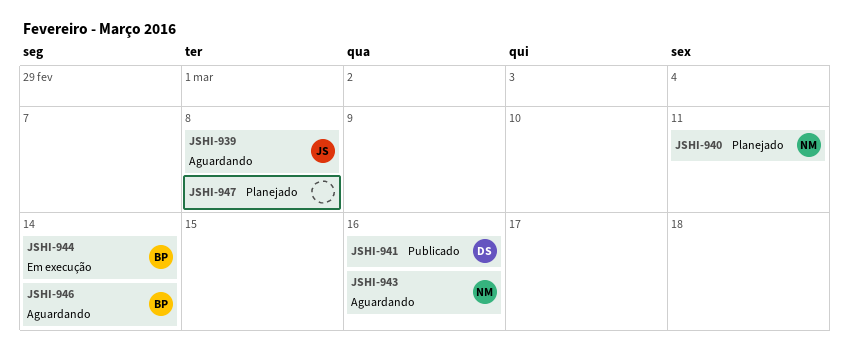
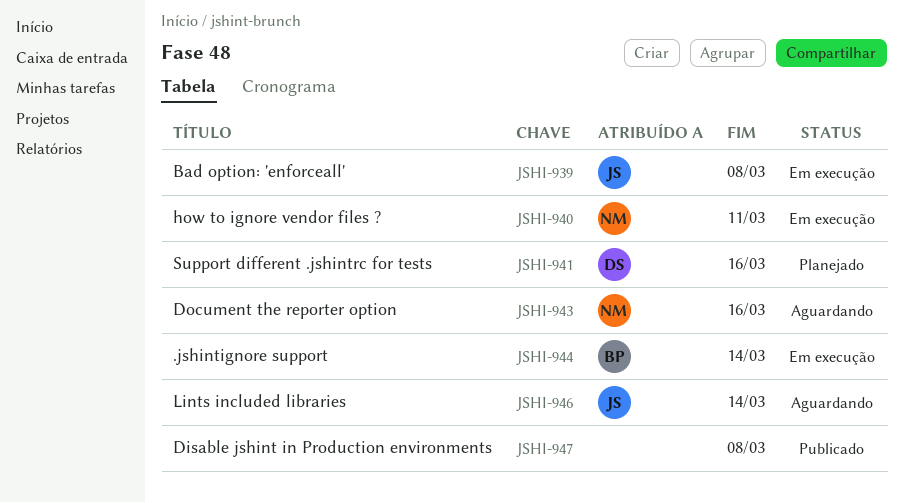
JSHI-939, status: Aguardando -> Em execução
JSHI-940, status: Planejado -> Em execução
JSHI-941, status: Publicado -> Planejado
JSHI-946, owner: BP -> JS
JSHI-947, status: Planejado -> Publicado

